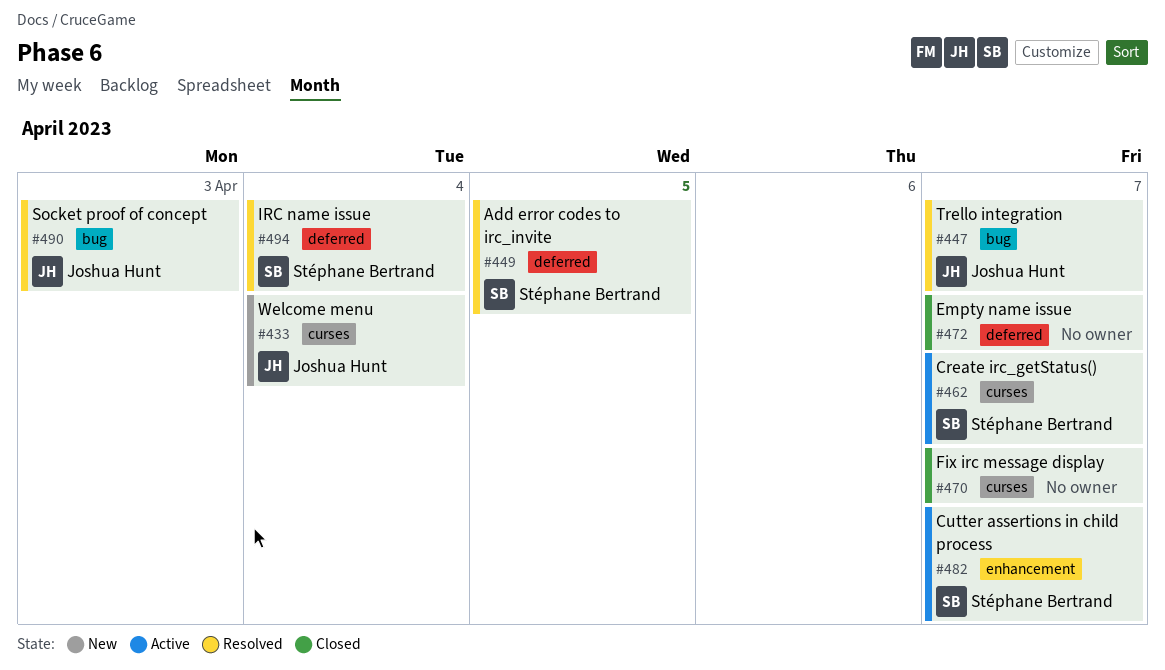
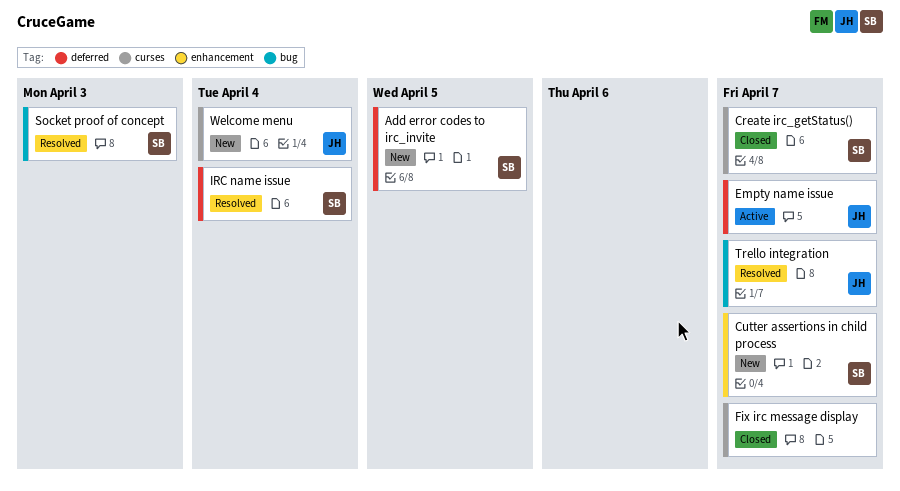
Add error codes to irc_invite, status: Resolved -> New
Create irc_getStatus(), status: Active -> Closed
Cutter assertions in child process, status: Active -> New
Empty name issue, status: Closed -> Active
Empty name issue, owner: none -> Joshua Hunt
Socket proof of concept, owner: Joshua Hunt -> Stéphane Bertrand

